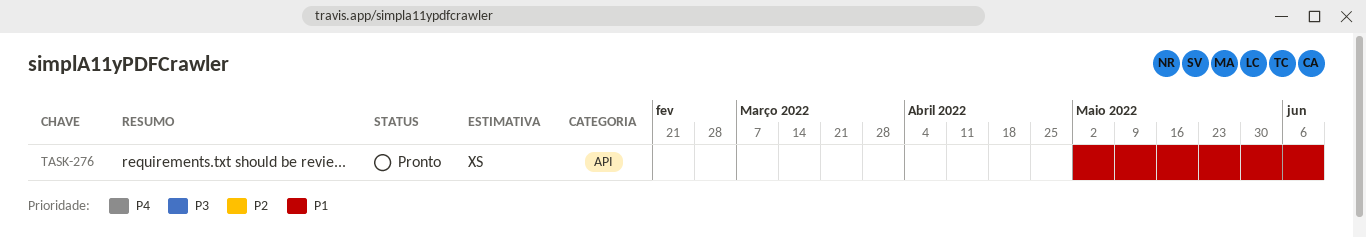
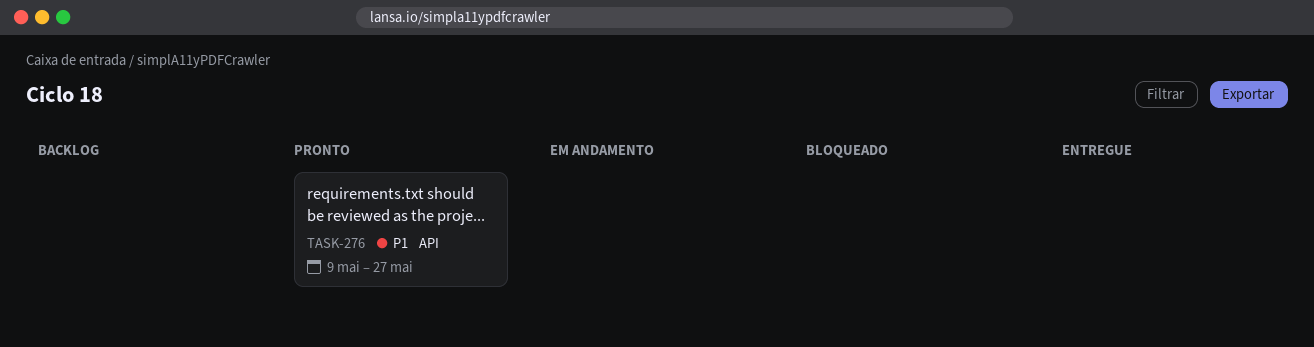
TASK-276, start: May 2 -> May 9
TASK-276, due: Jun 10 -> May 27

